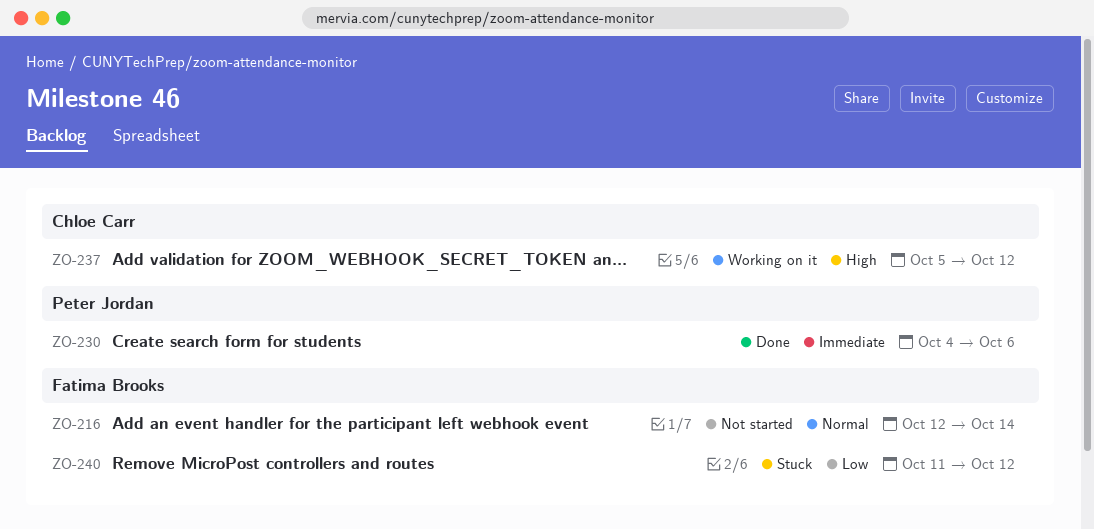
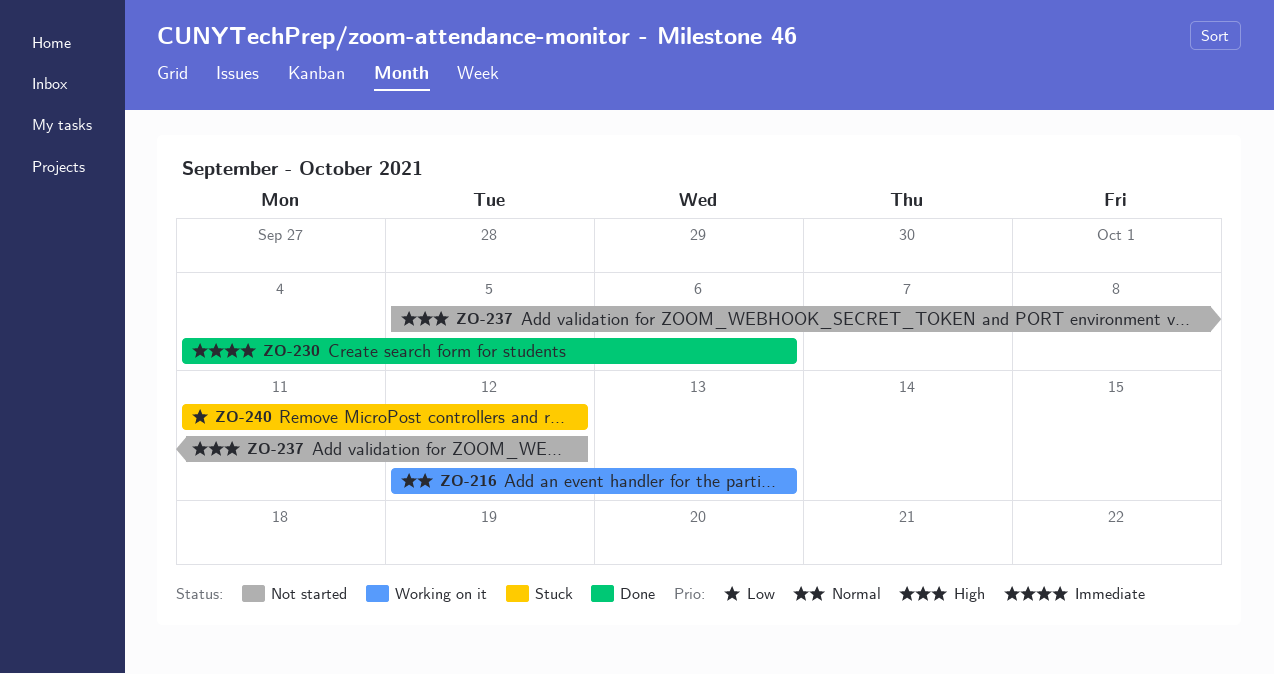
ZO-216, status: Not started -> Working on it
ZO-216, due: Oct 14 -> Oct 13
ZO-237, status: Working on it -> Not started

